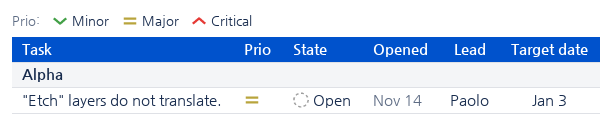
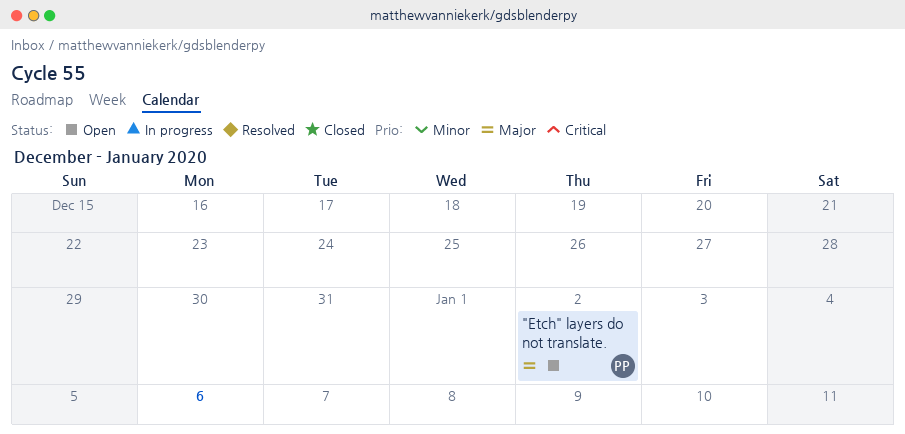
"Etch" layers do not translate., due: Jan 3 -> Jan 2

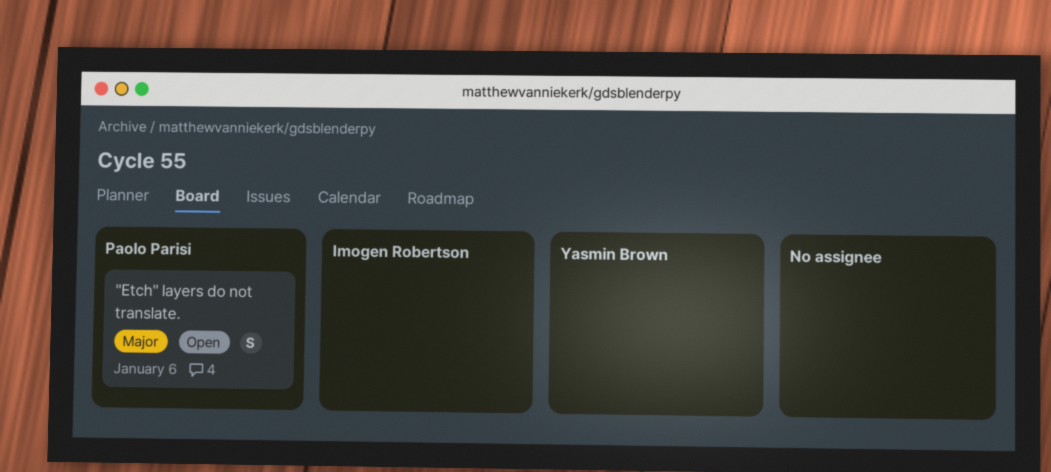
"Etch" layers do not translate., due: Jan 2 -> Jan 6

